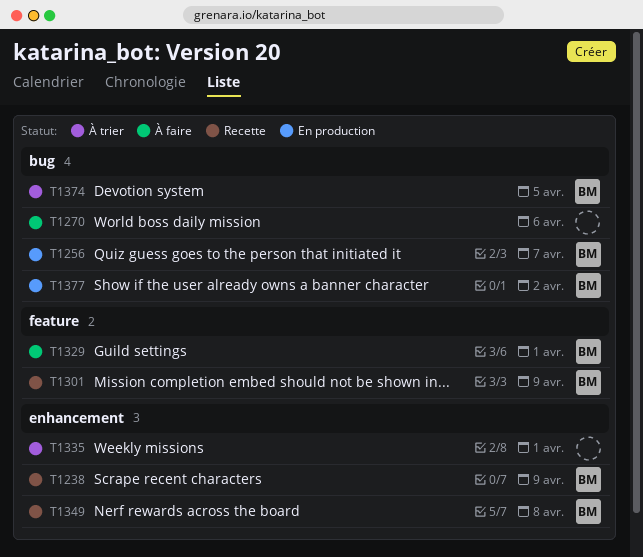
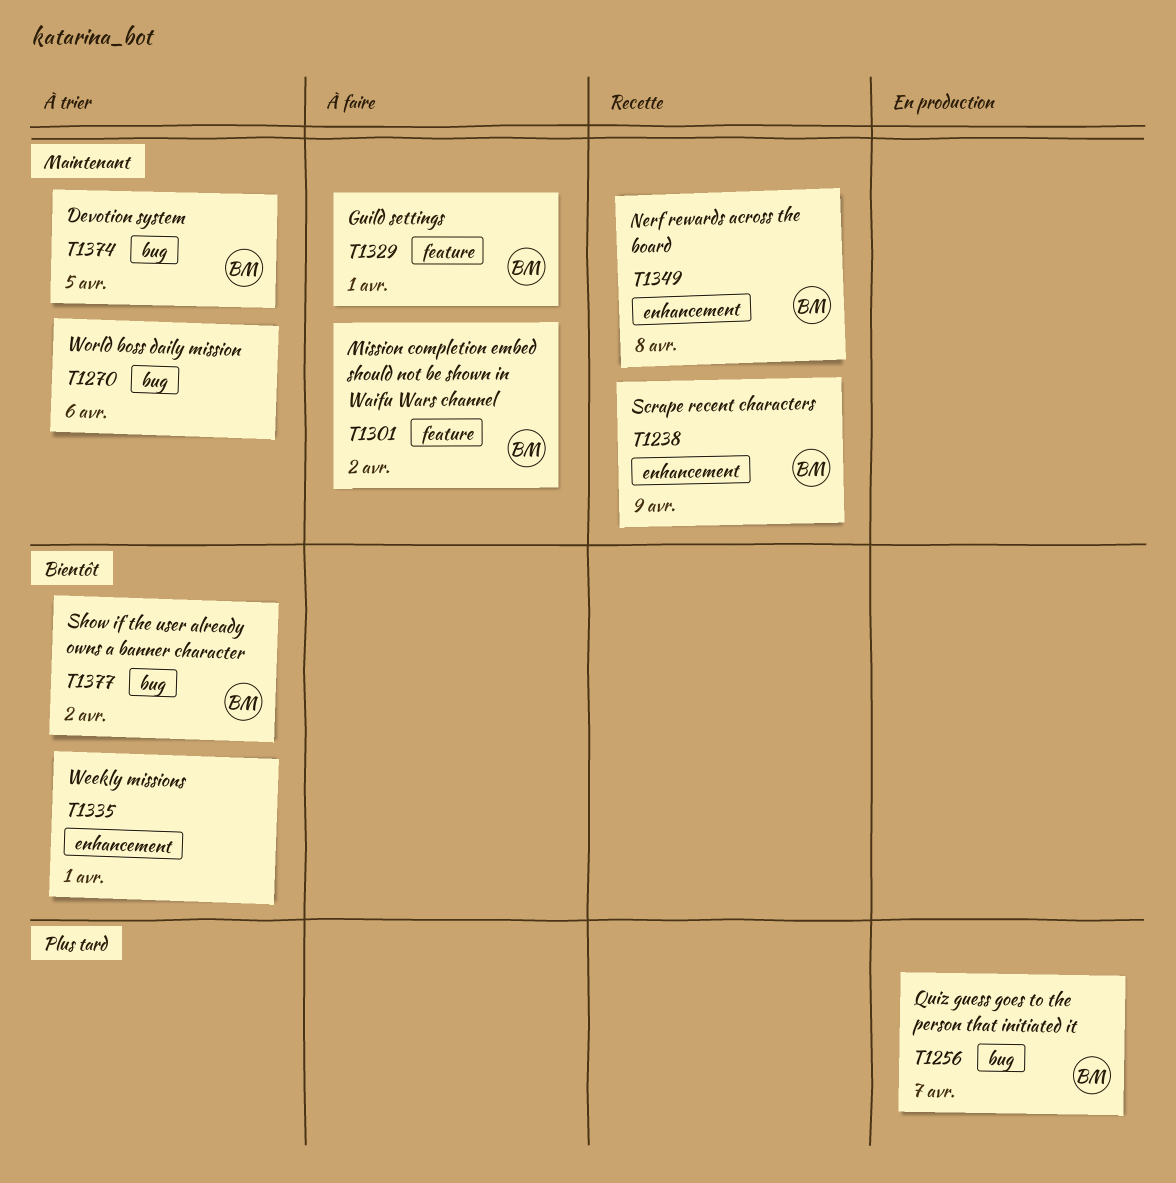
T1270, status: À faire -> À trier
T1301, status: Recette -> À faire
T1301, due: Apr 9 -> Apr 2
T1377, status: En production -> À trier

